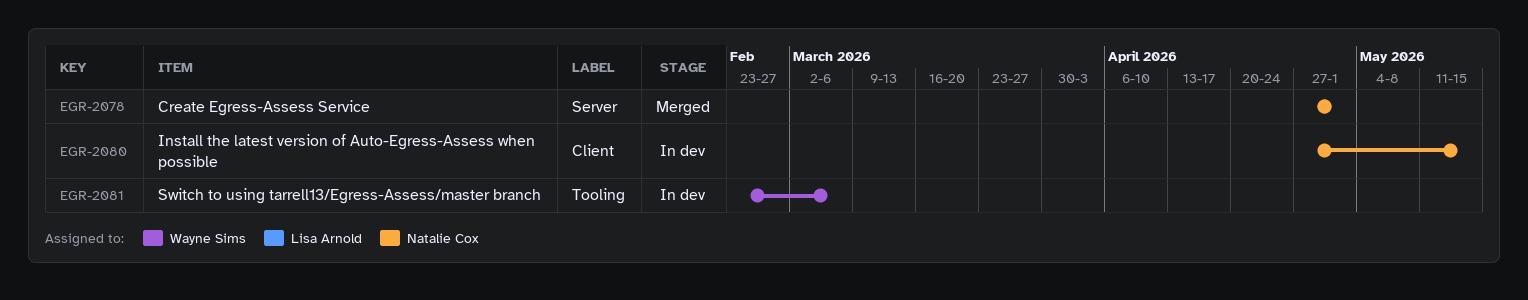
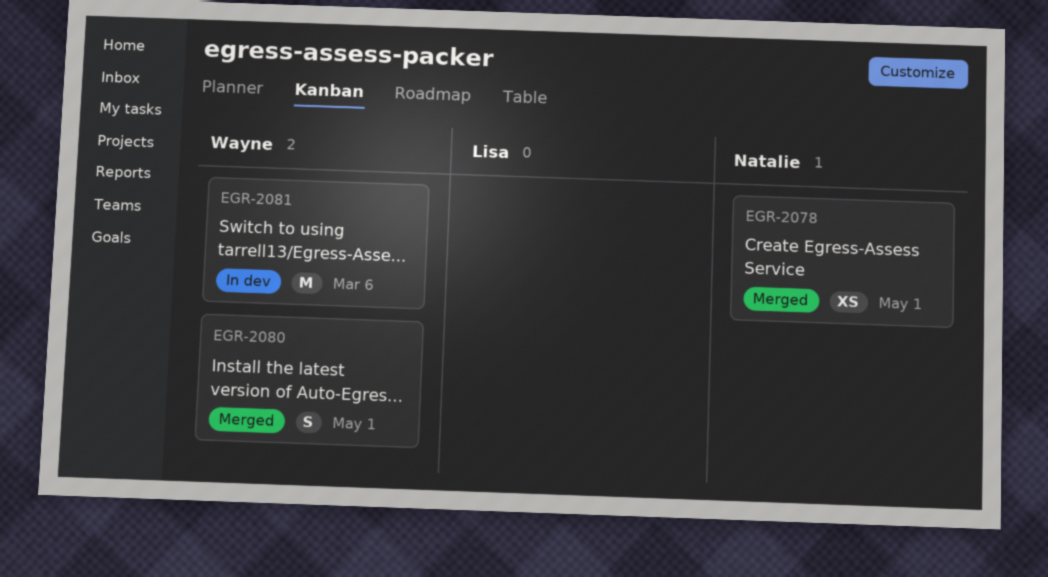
EGR-2080, status: In dev -> Merged
EGR-2080, owner: Natalie Cox -> Wayne Sims
EGR-2080, due: May 15 -> May 1

